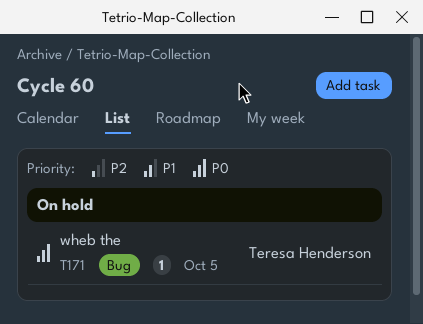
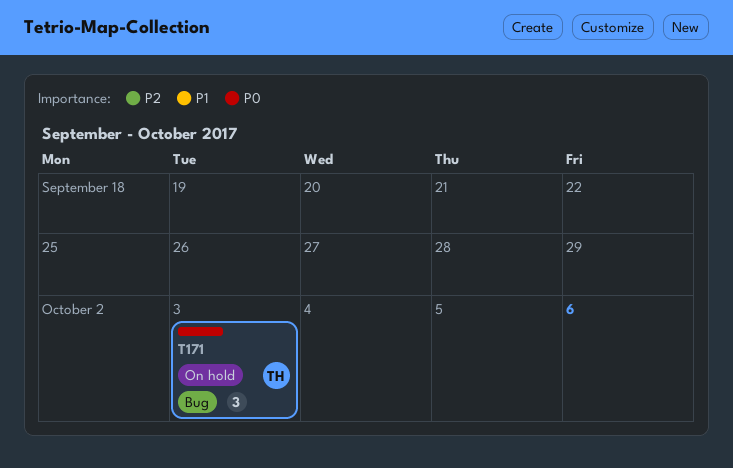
T171, estimate: 1 -> 3
T171, due: Oct 5 -> Oct 3

